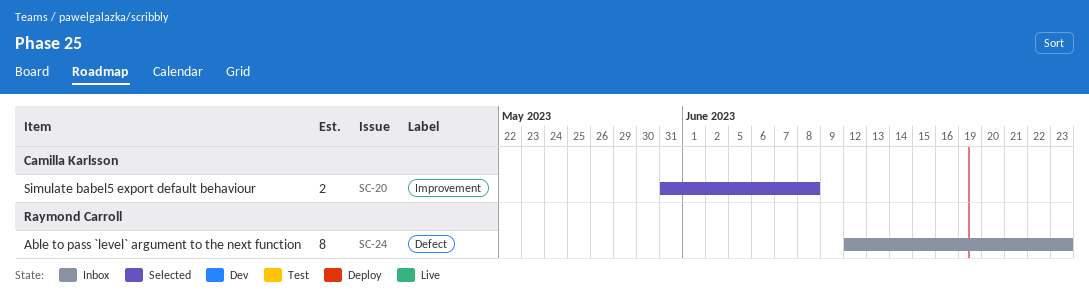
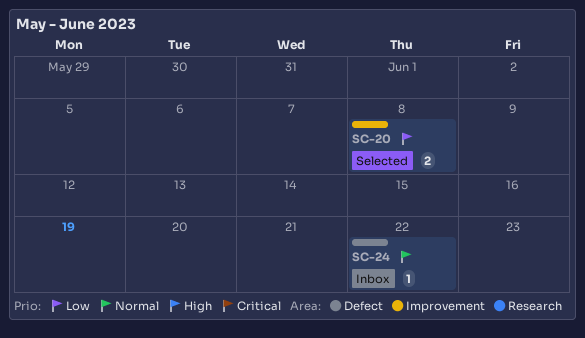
SC-24, estimate: 8 -> 1
SC-24, due: Jun 23 -> Jun 22

